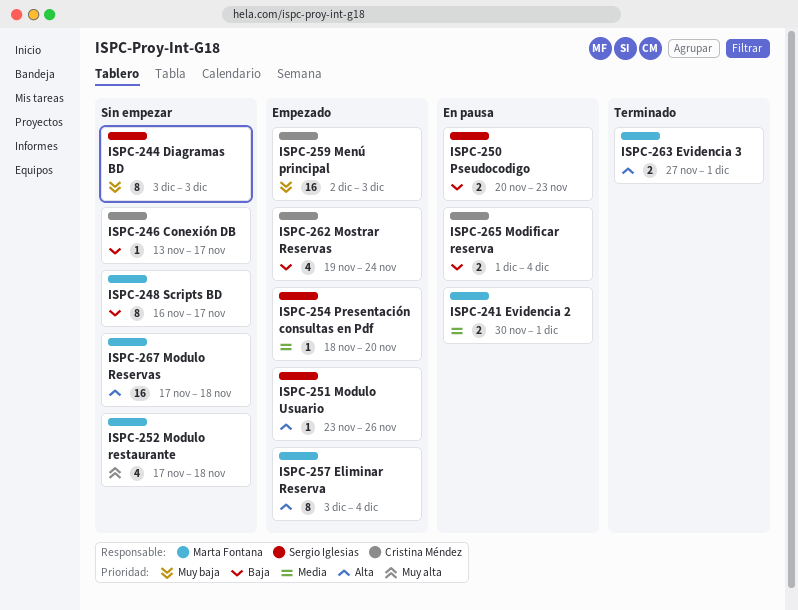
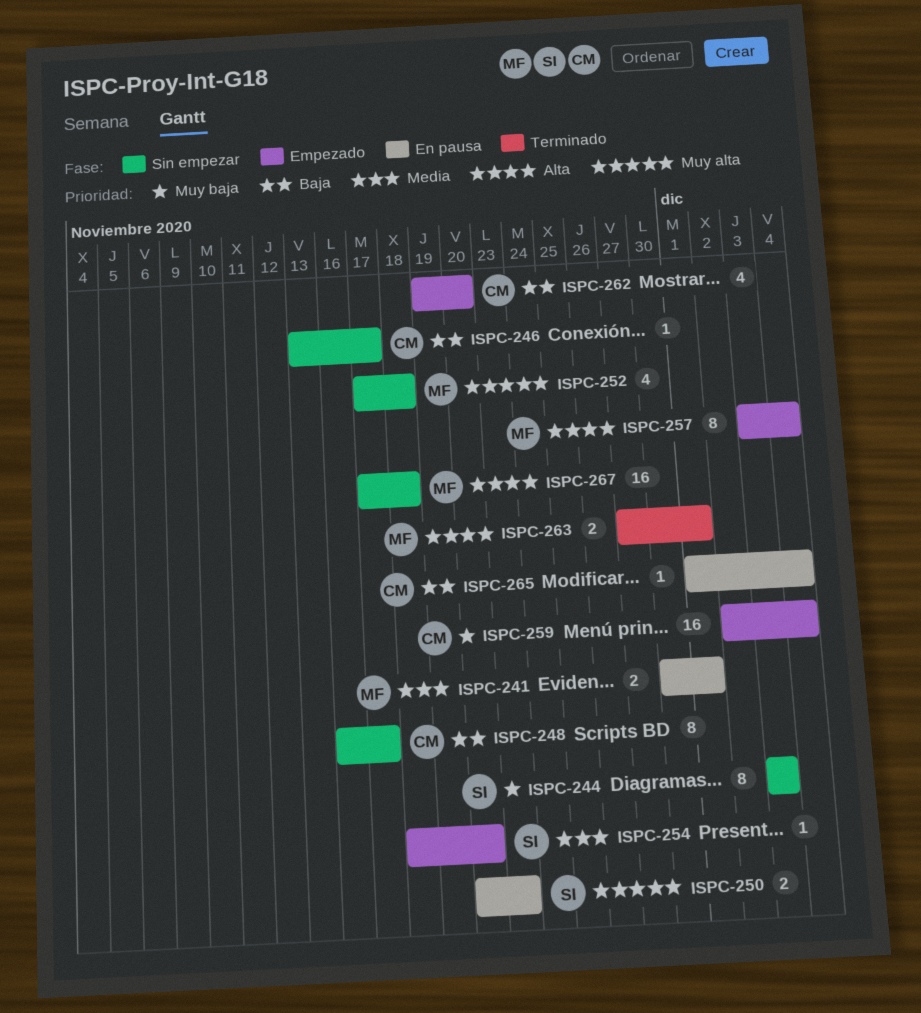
ISPC-248, owner: Marta Fontana -> Cristina Méndez
ISPC-250, priority: Baja -> Muy alta
ISPC-251: present -> none
ISPC-259, due: Dec 3 -> Dec 4
ISPC-262, due: Nov 24 -> Nov 20
ISPC-265, estimate: 2 -> 1

